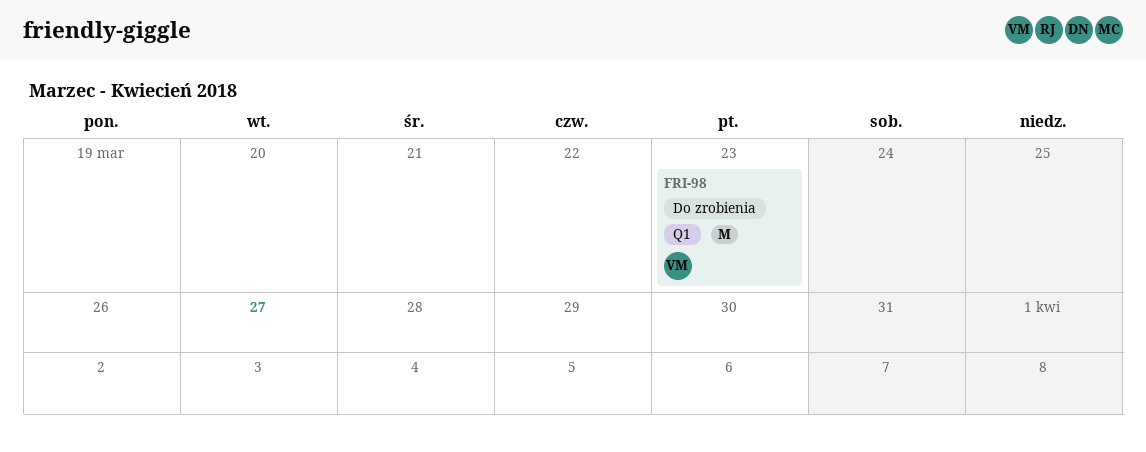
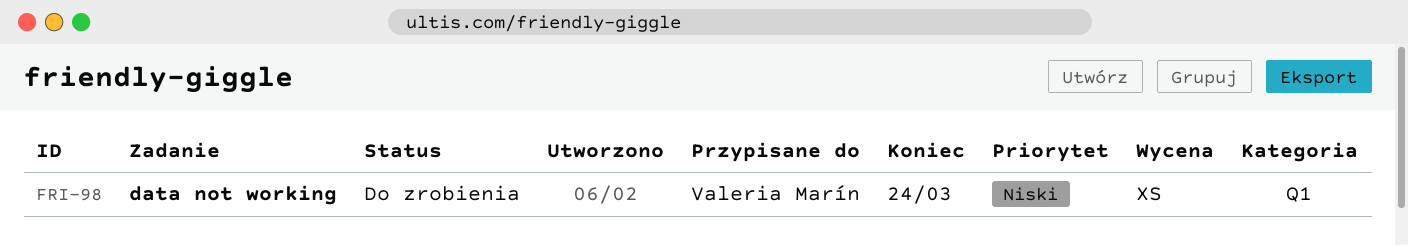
FRI-98, estimate: M -> XS
FRI-98, due: Mar 23 -> Mar 24

